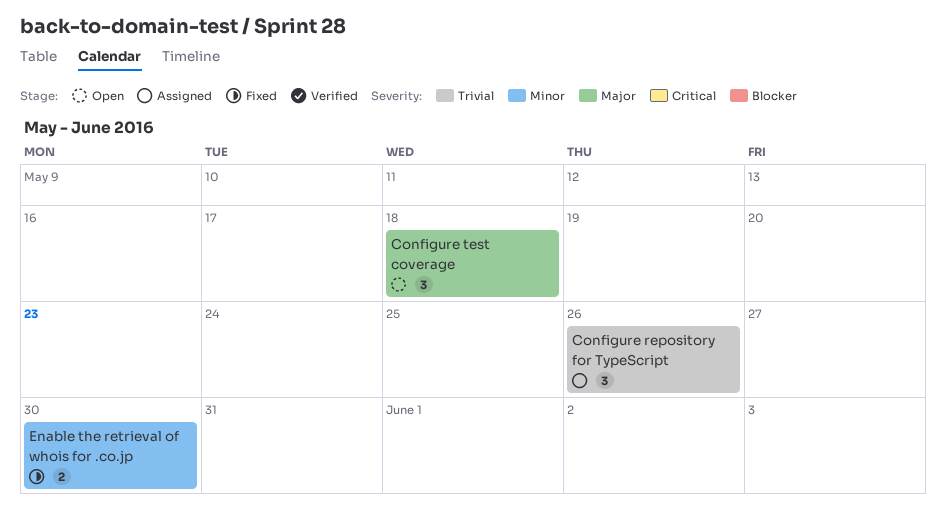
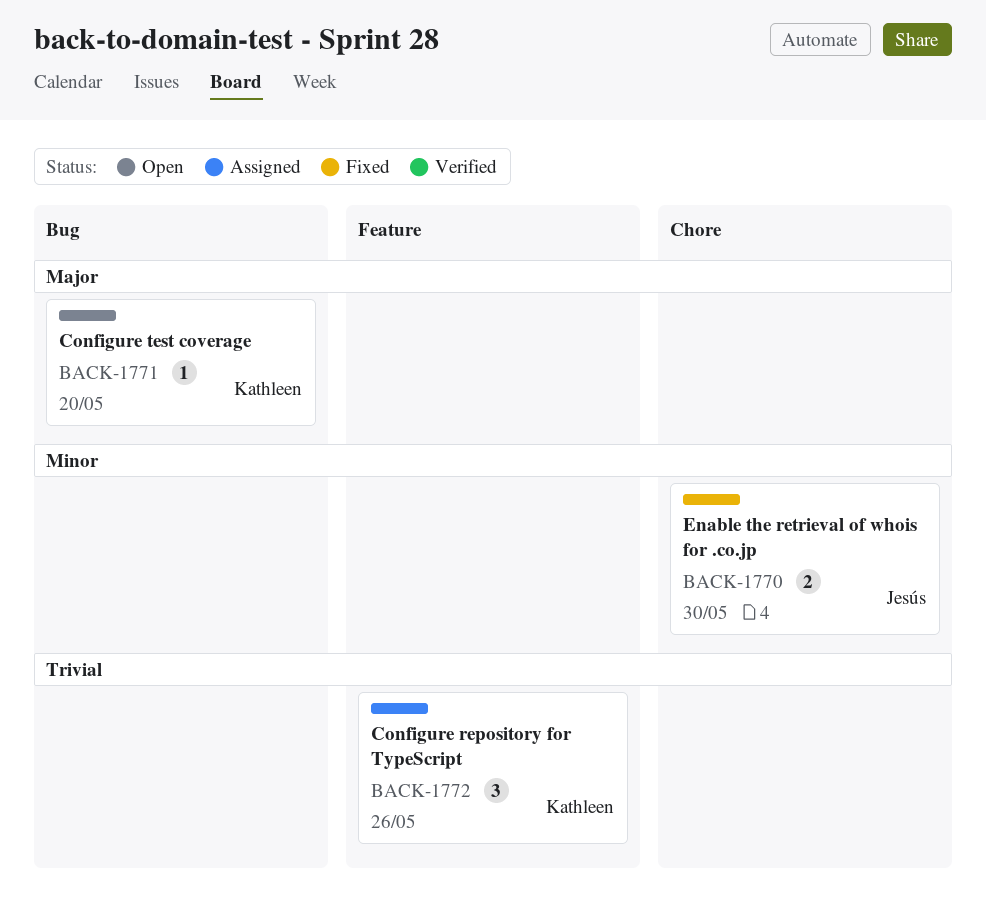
Configure test coverage, estimate: 3 -> 1
Configure test coverage, due: May 18 -> May 20

